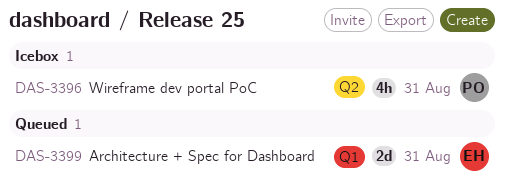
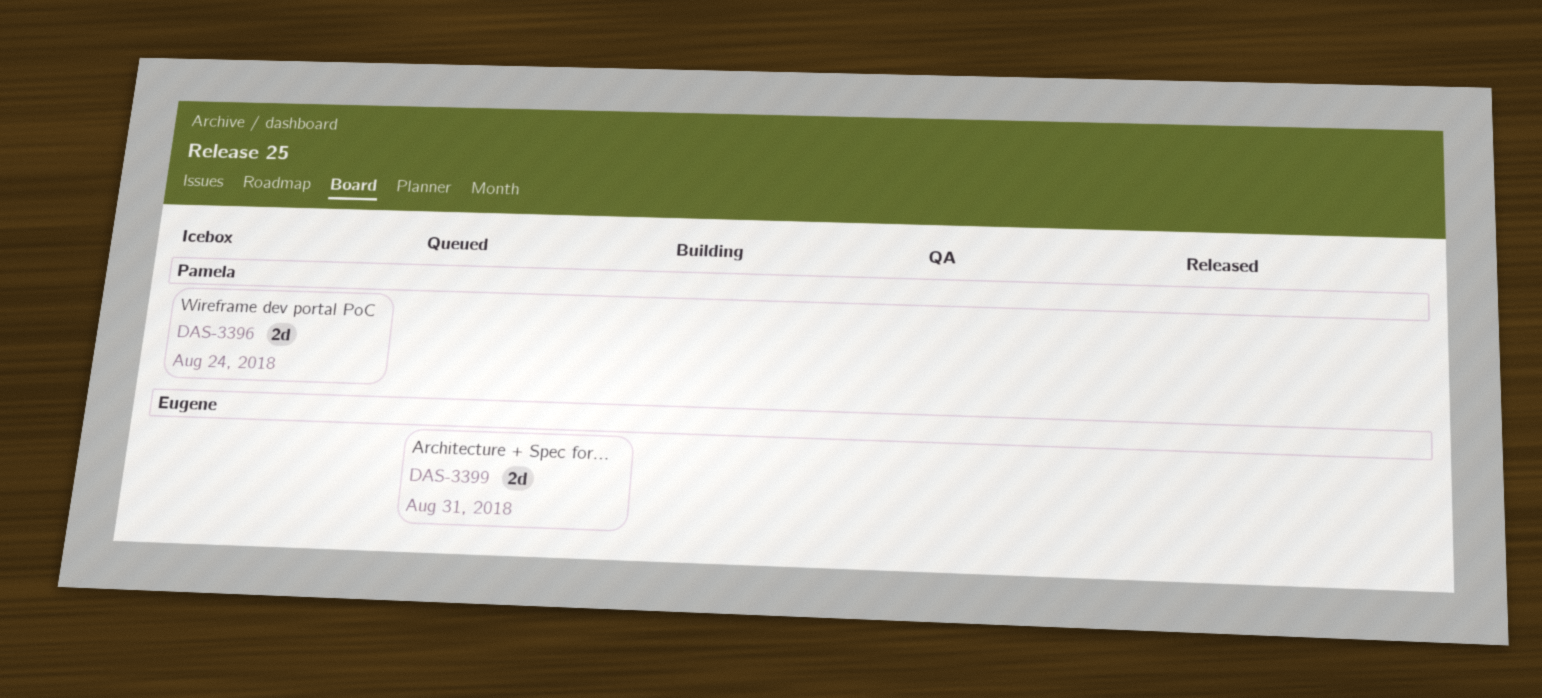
DAS-3396, estimate: 4h -> 2d
DAS-3396, due: Aug 31 -> Aug 24

